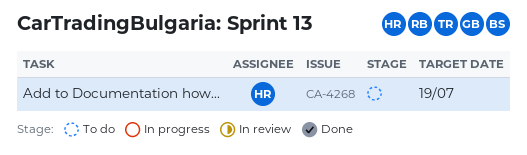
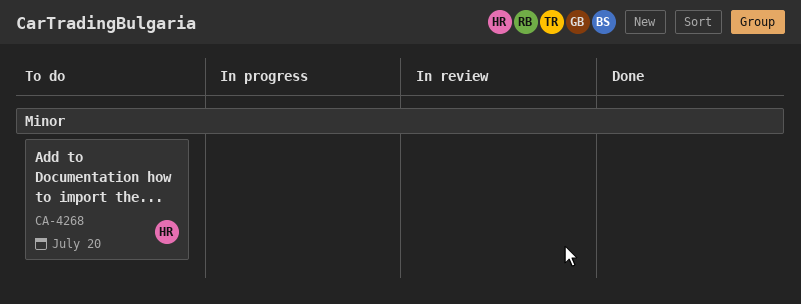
CA-4268, due: Jul 19 -> Jul 20

